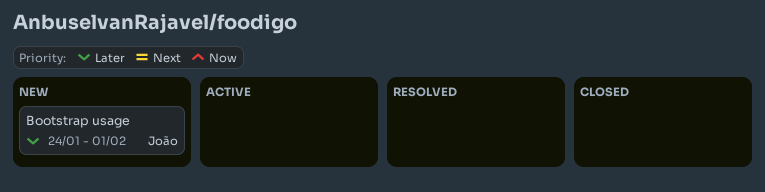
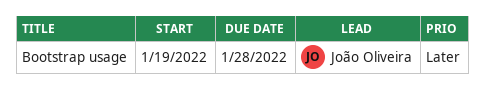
Bootstrap usage, start: Jan 24 -> Jan 19
Bootstrap usage, due: Feb 1 -> Jan 28

